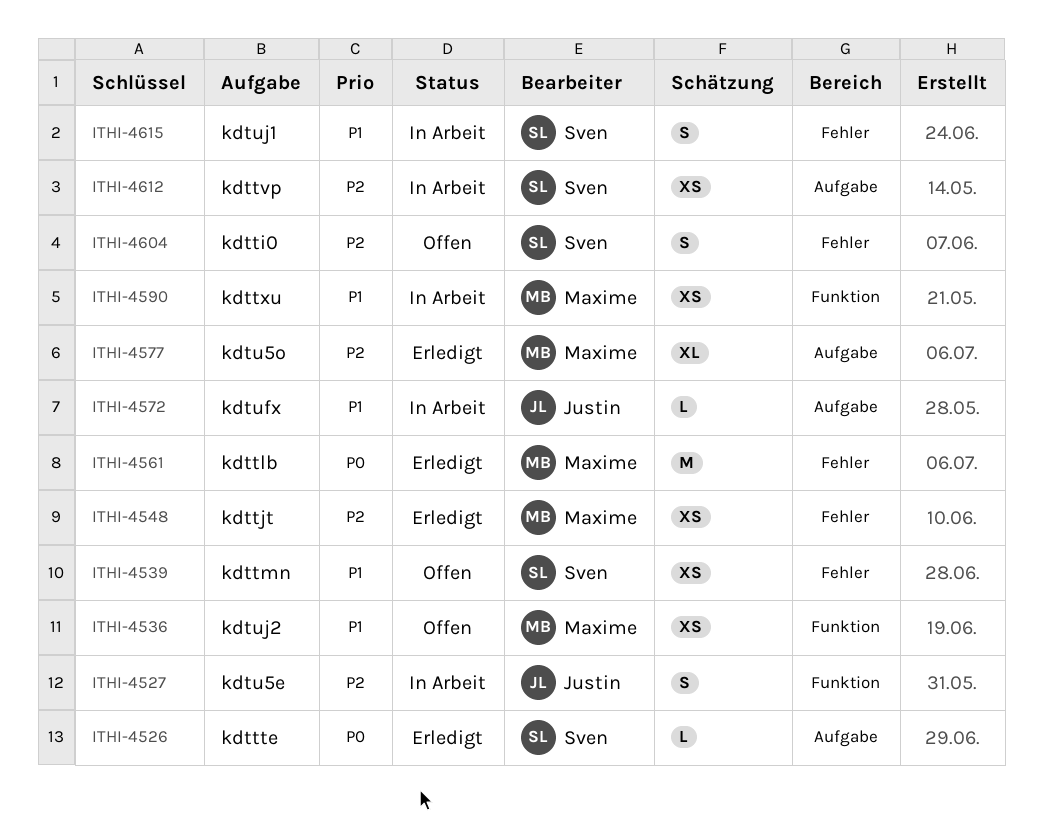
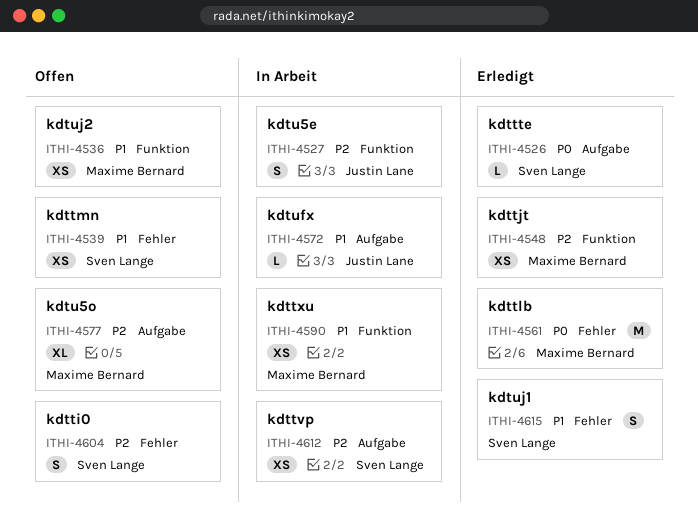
ITHI-4548, label: Fehler -> Funktion
ITHI-4577, status: Erledigt -> Offen
ITHI-4615, status: In Arbeit -> Erledigt

